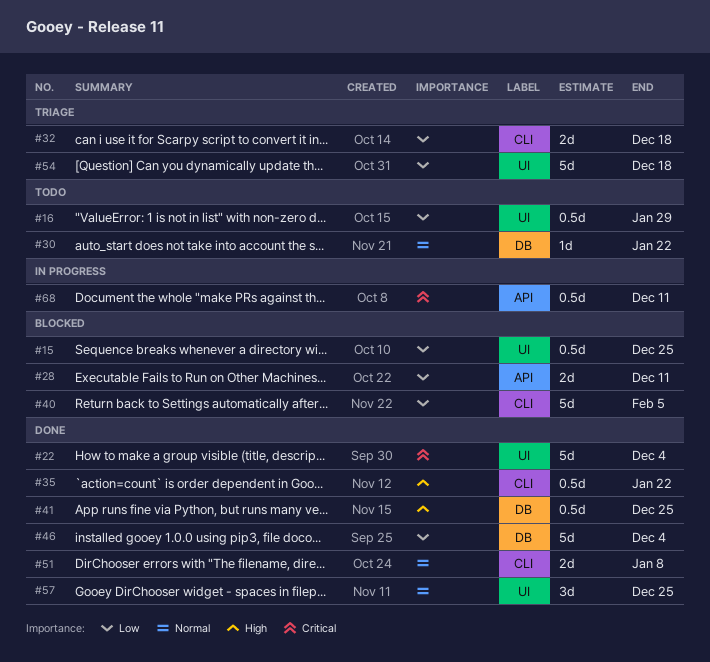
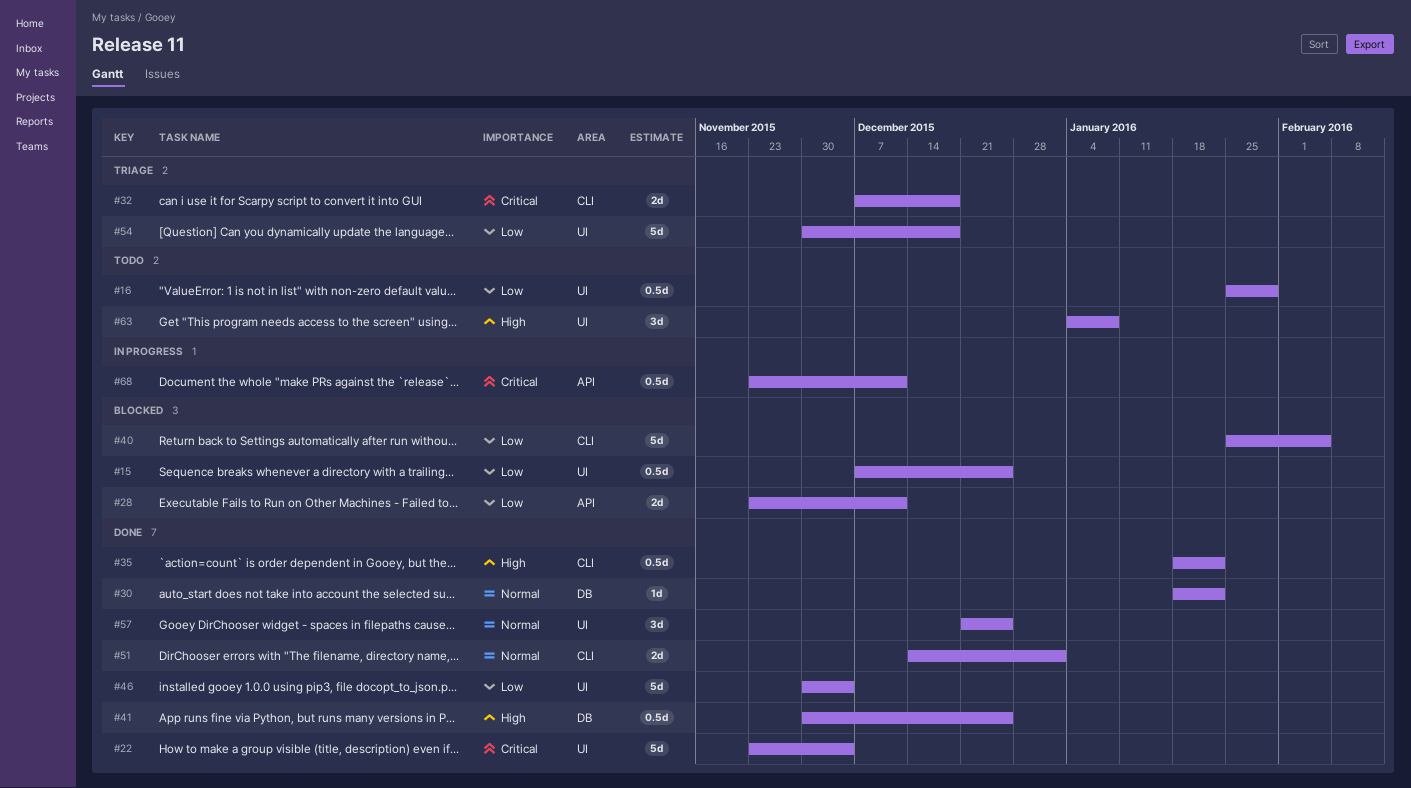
#30, status: Todo -> Done
#32, priority: Low -> Critical
#46, label: DB -> UI
#51, due: Jan 8 -> Jan 1
#63: none -> present

